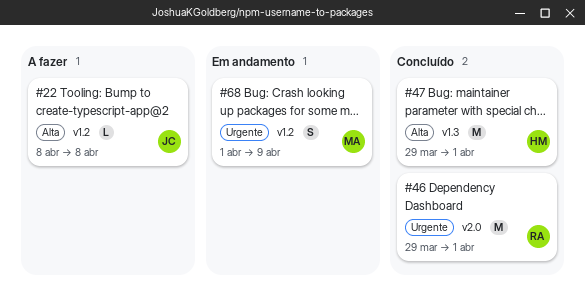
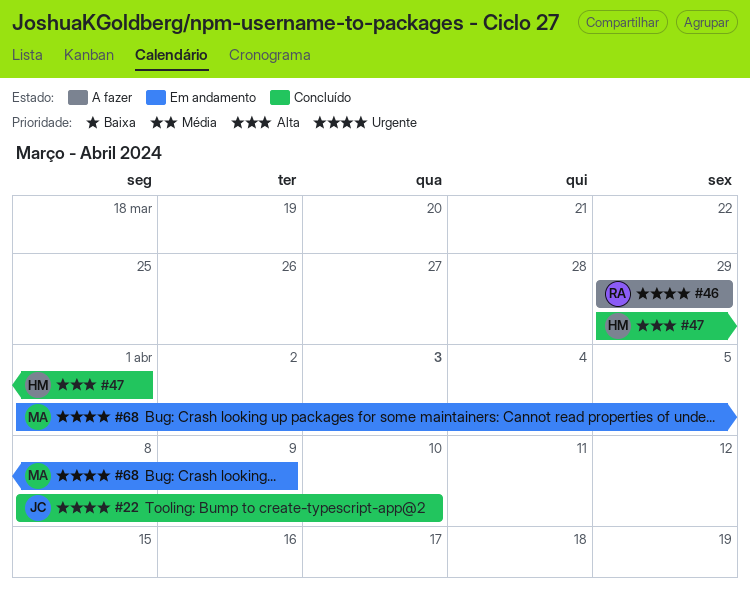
#22, status: A fazer -> Concluído
#22, priority: Alta -> Urgente
#22, due: Apr 8 -> Apr 10
#46, status: Concluído -> A fazer
#46, due: Apr 1 -> Mar 29

